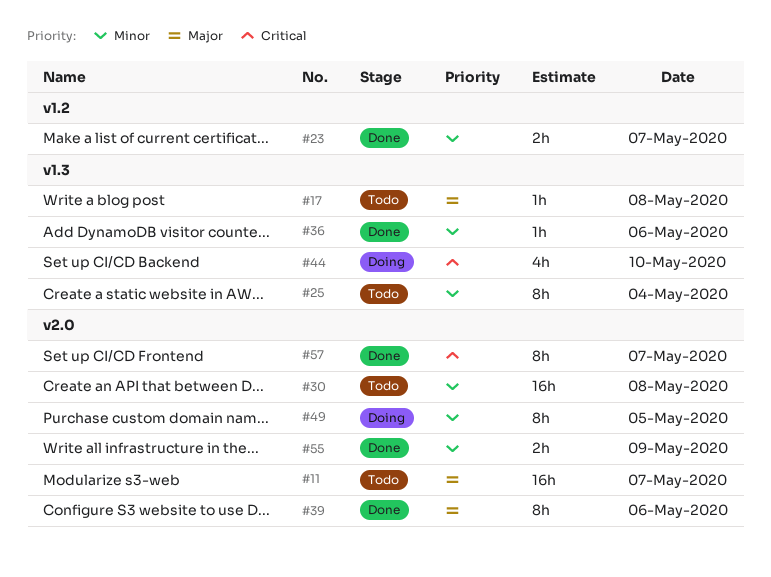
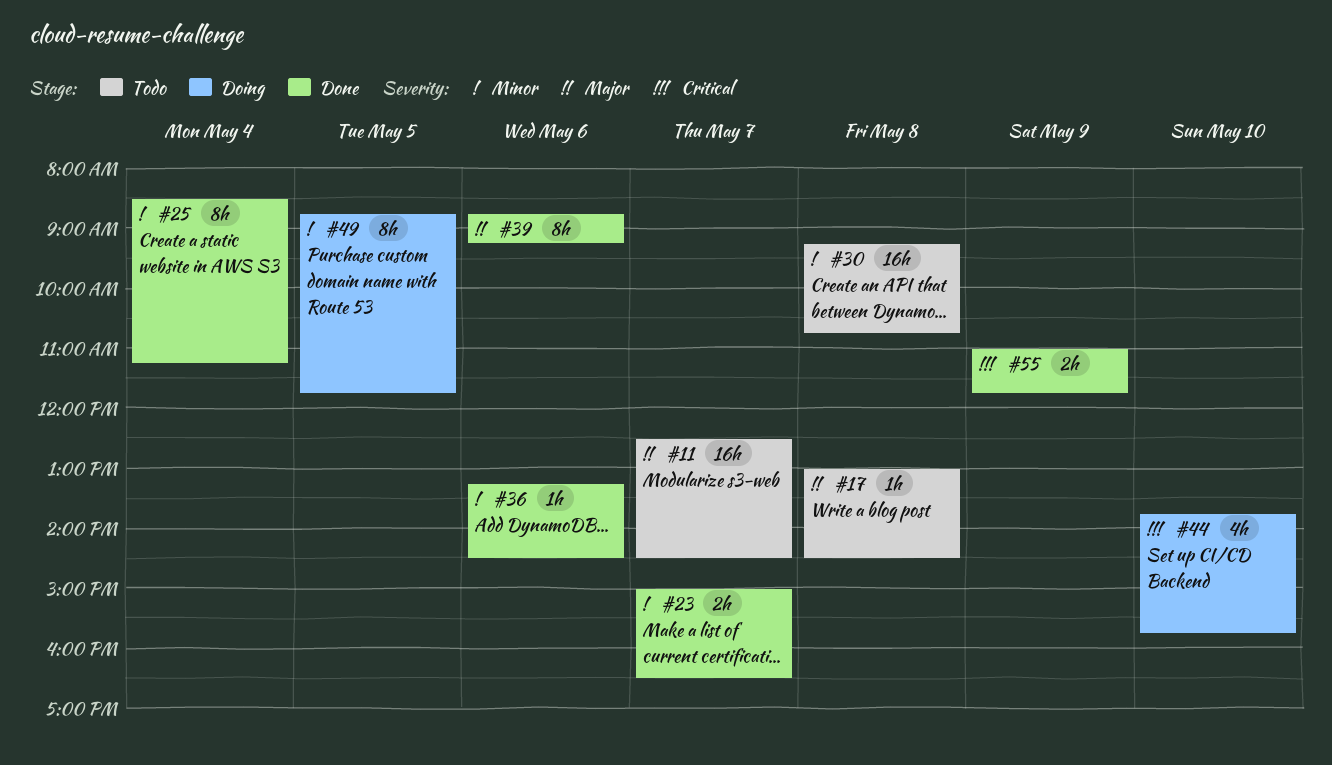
#25, status: Todo -> Done
#55, priority: Minor -> Critical
#57: present -> none

